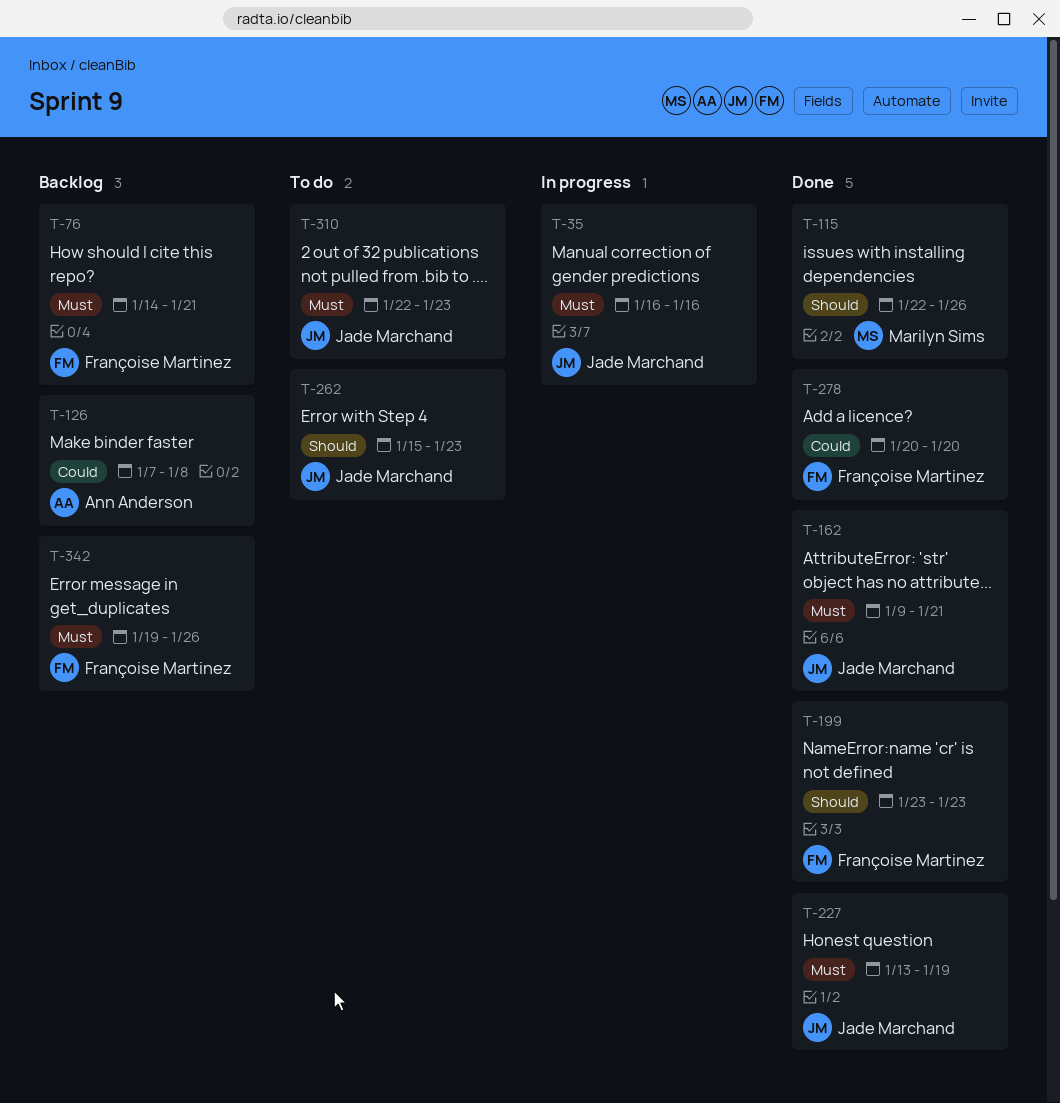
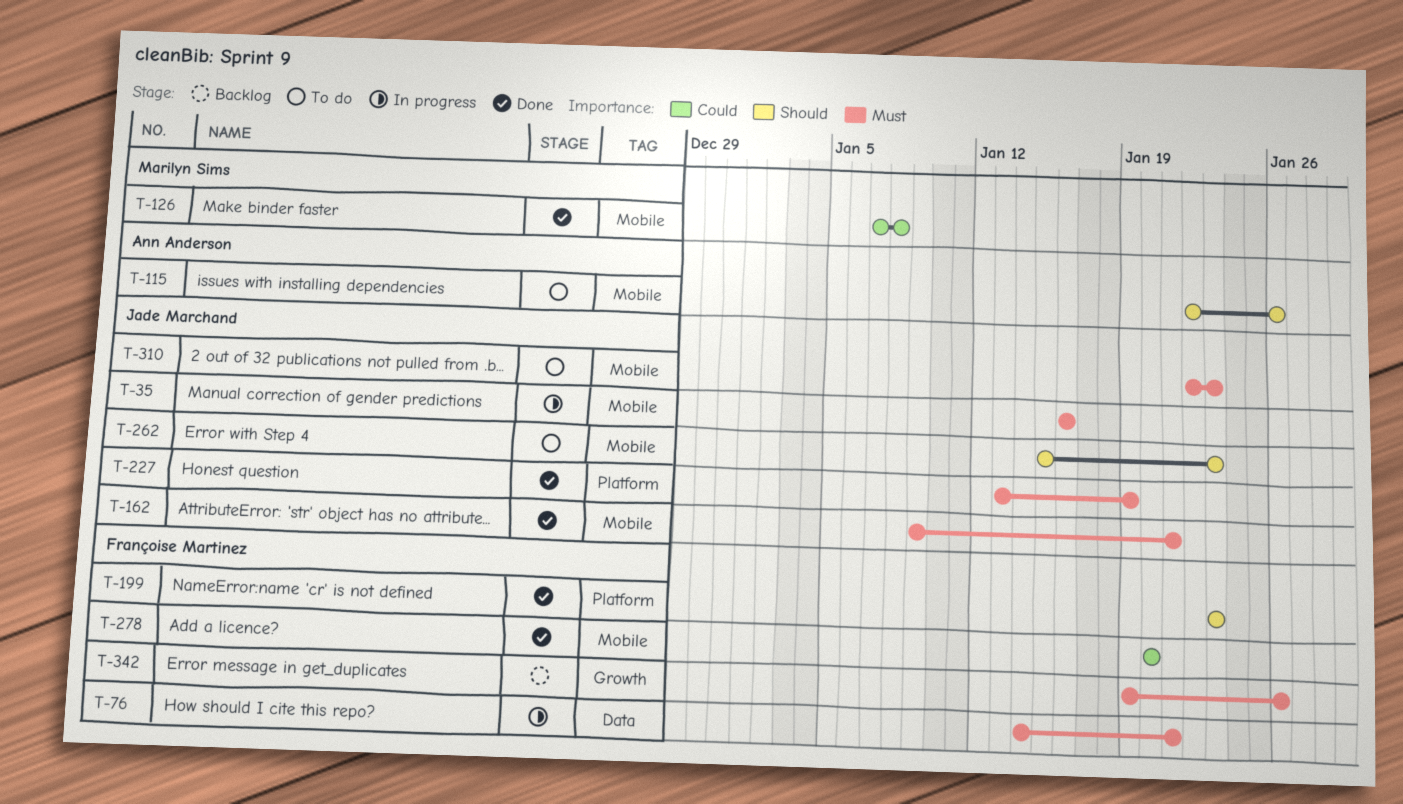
T-76, status: Backlog -> In progress
T-115, status: Done -> To do
T-115, owner: Marilyn Sims -> Ann Anderson
T-126, status: Backlog -> Done
T-126, owner: Ann Anderson -> Marilyn Sims

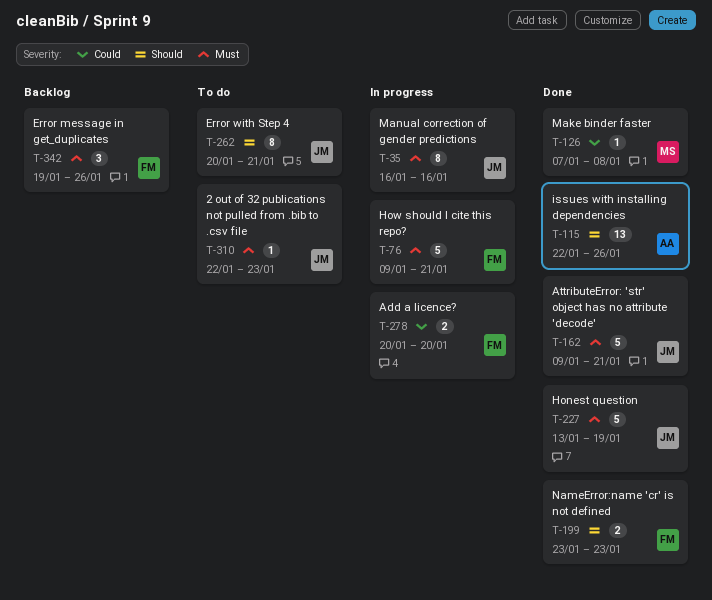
T-76, start: Jan 14 -> Jan 9
T-115, status: To do -> Done
T-262, start: Jan 15 -> Jan 20
T-262, due: Jan 23 -> Jan 21
T-278, status: Done -> In progress

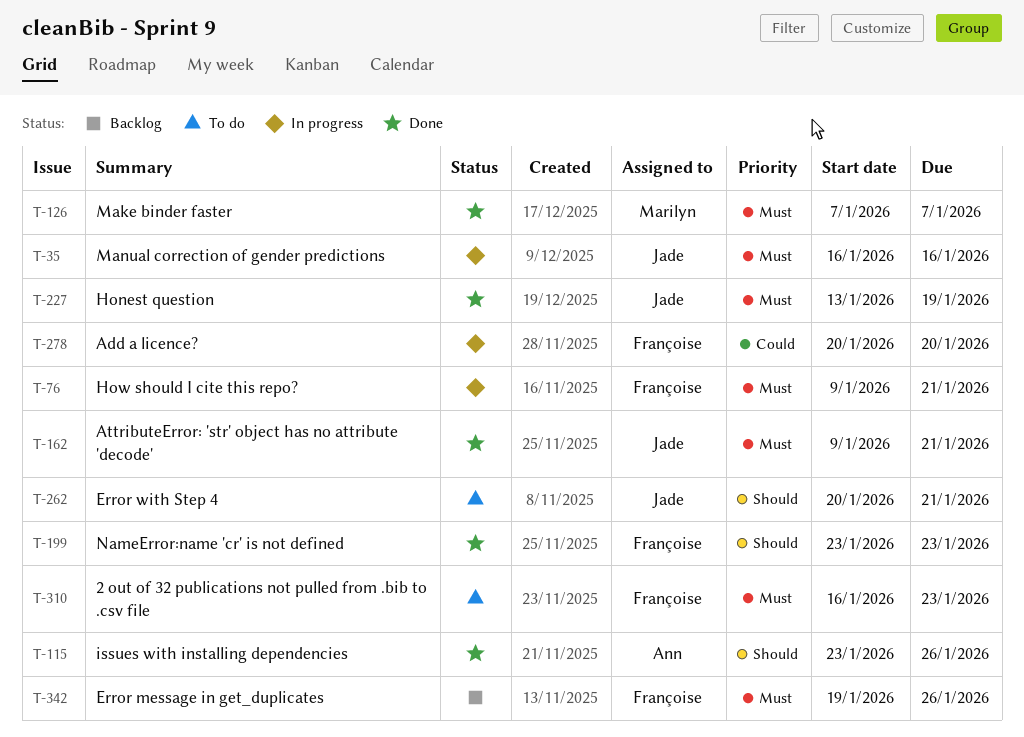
T-115, start: Jan 22 -> Jan 23
T-126, priority: Could -> Must
T-126, due: Jan 8 -> Jan 7
T-310, owner: Jade -> Françoise
T-310, start: Jan 22 -> Jan 16

